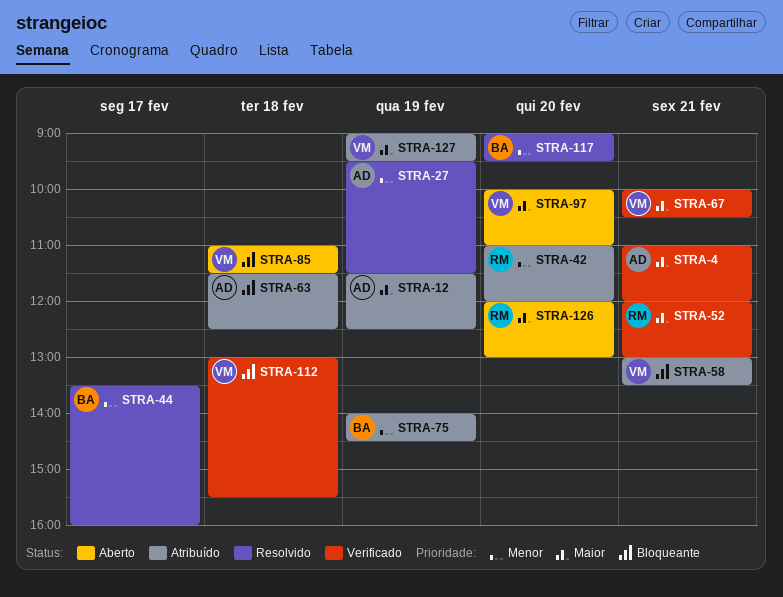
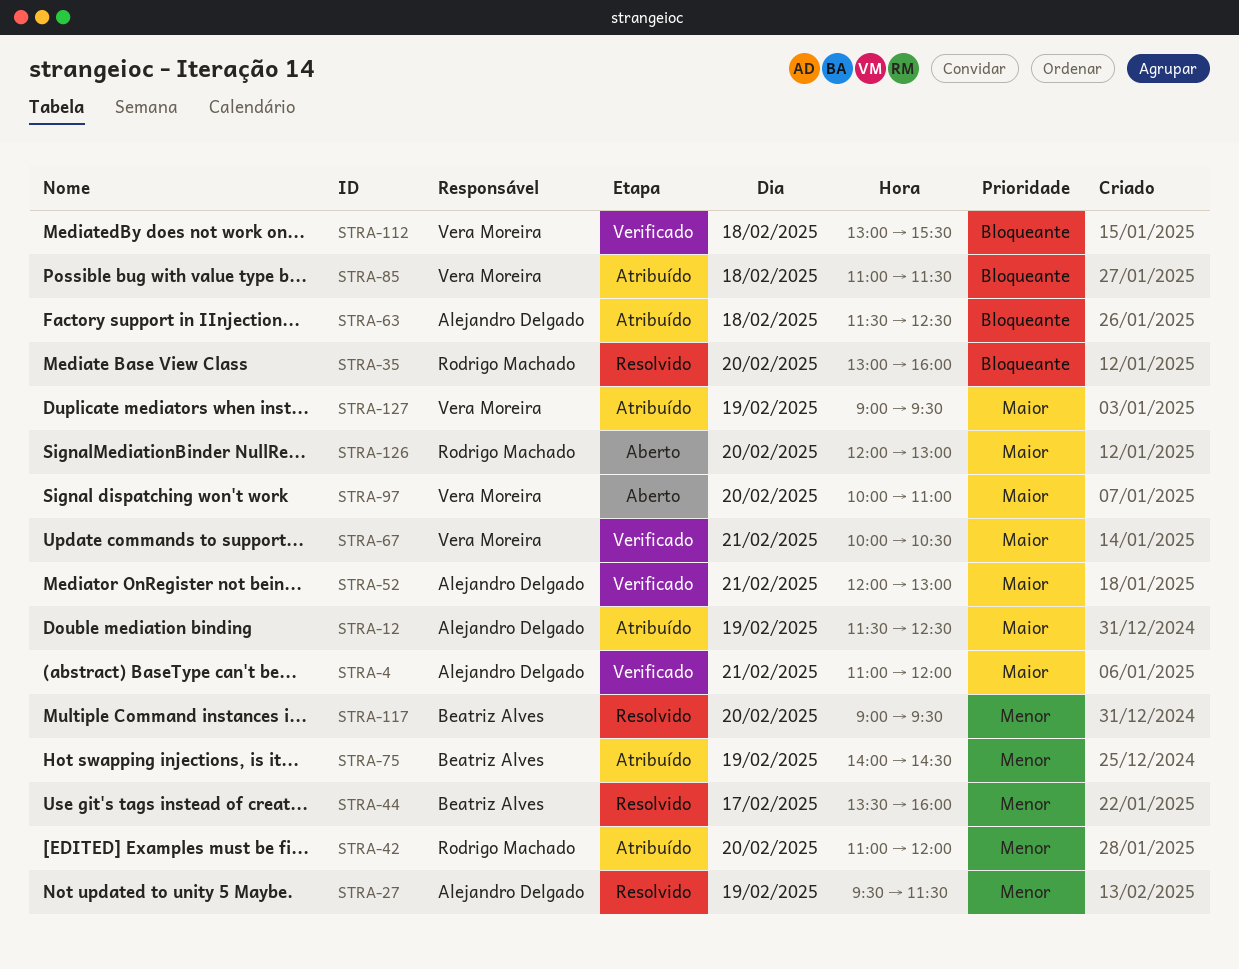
STRA-35: none -> present
STRA-52, owner: Rodrigo Machado -> Alejandro Delgado
STRA-58: present -> none
STRA-85, status: Aberto -> Atribuído

